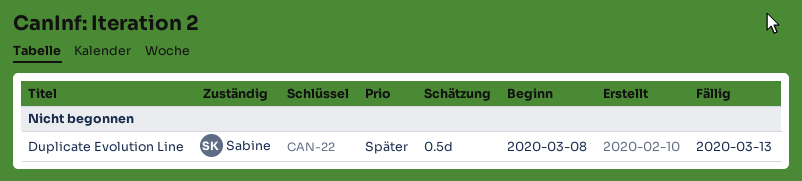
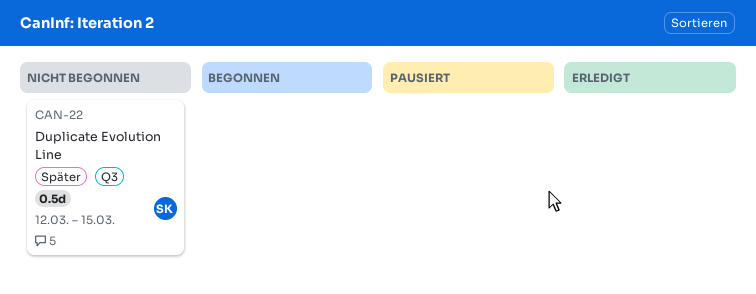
CAN-22, start: Mar 8 -> Mar 12
CAN-22, due: Mar 13 -> Mar 15

